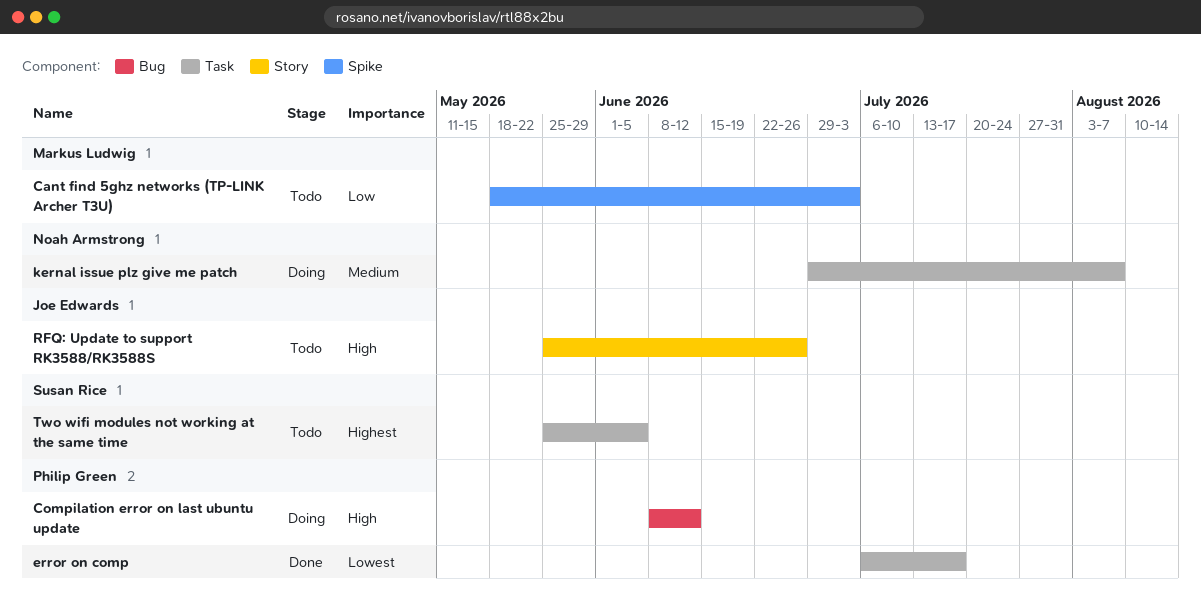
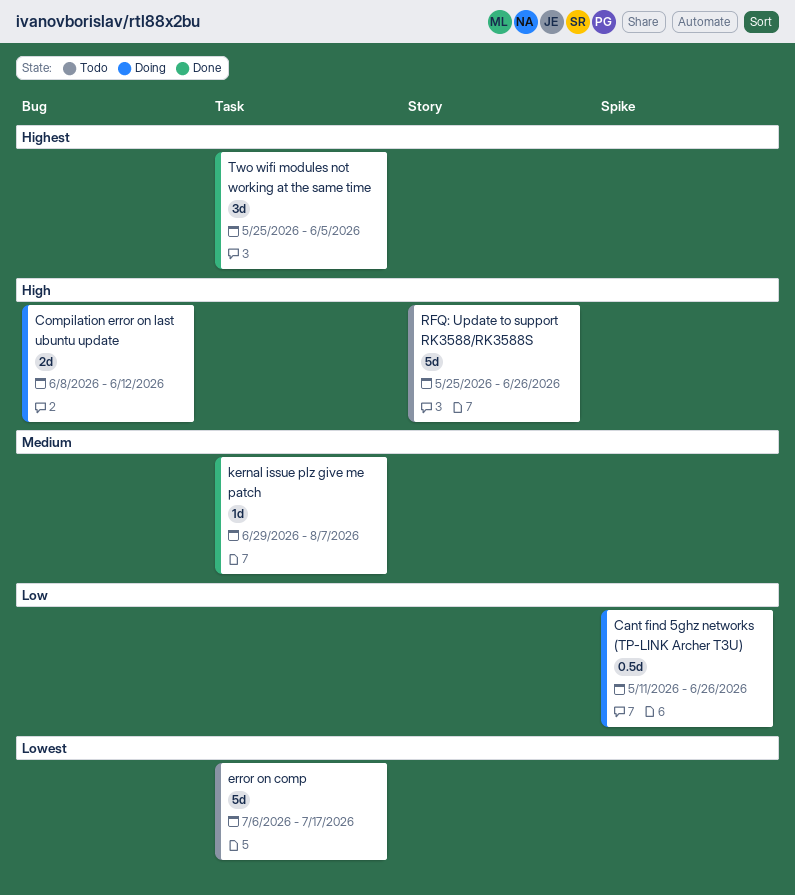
Cant find 5ghz networks (TP-LINK Archer T3U), status: Todo -> Doing
Cant find 5ghz networks (TP-LINK Archer T3U), start: May 18 -> May 11
Cant find 5ghz networks (TP-LINK Archer T3U), due: Jul 3 -> Jun 26
error on comp, status: Done -> Todo
kernal issue plz give me patch, status: Doing -> Done
Two wifi modules not working at the same time, status: Todo -> Done

